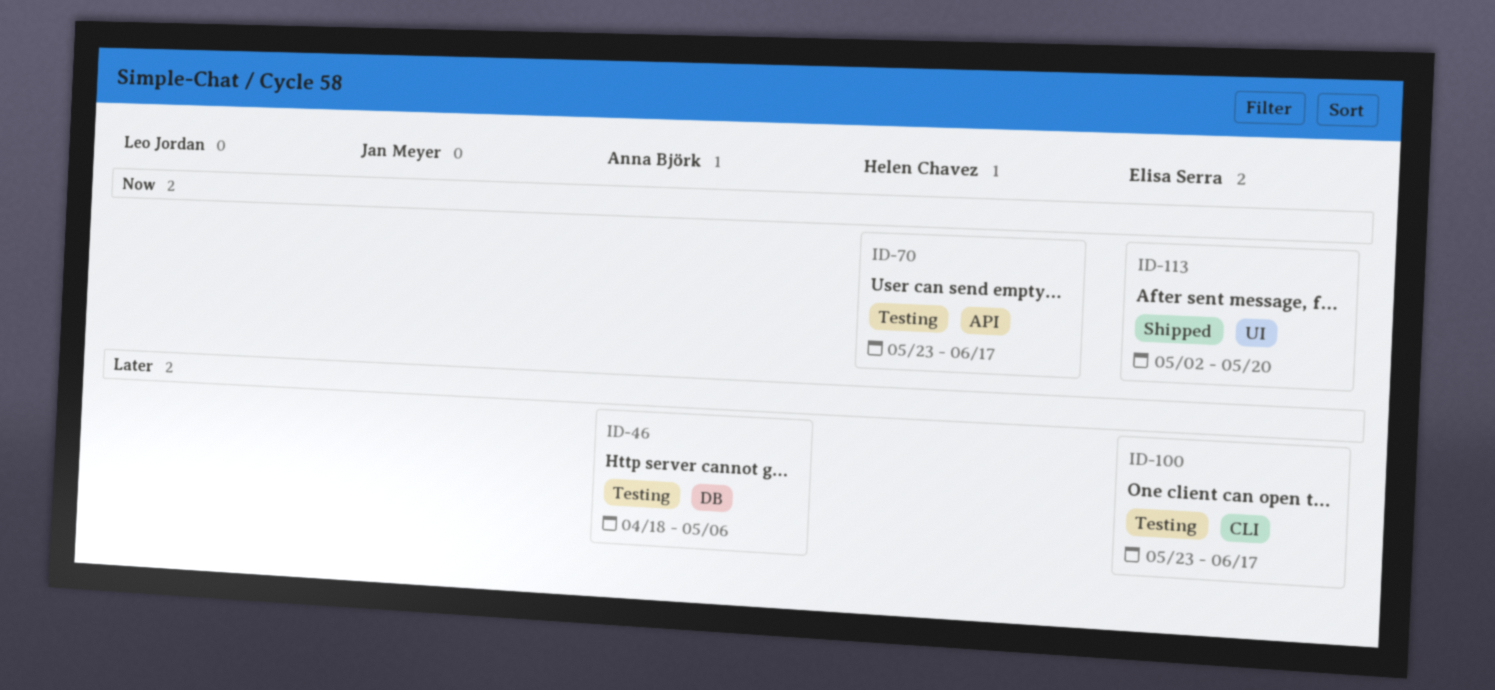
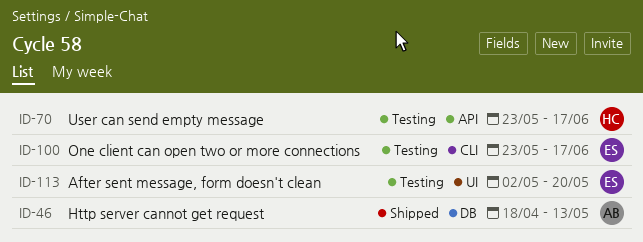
ID-46, status: Testing -> Shipped
ID-46, due: May 6 -> May 13
ID-113, status: Shipped -> Testing

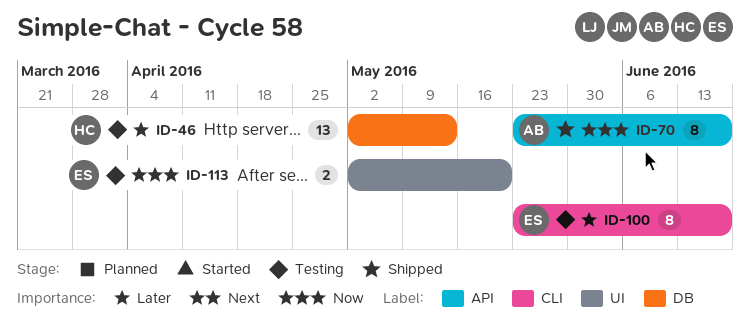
ID-46, status: Shipped -> Testing
ID-46, owner: AB -> HC
ID-46, start: Apr 18 -> May 2
ID-70, status: Testing -> Shipped
ID-70, owner: HC -> AB

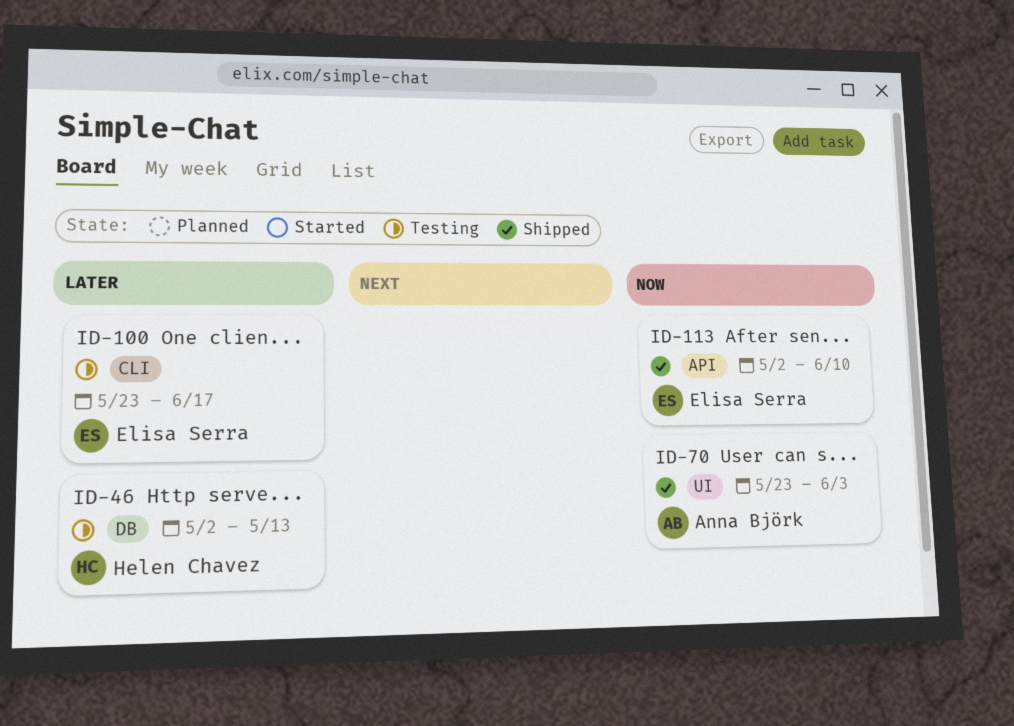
ID-70, label: API -> UI
ID-70, due: Jun 17 -> Jun 3
ID-113, status: Testing -> Shipped
ID-113, label: UI -> API
ID-113, due: May 20 -> Jun 10

